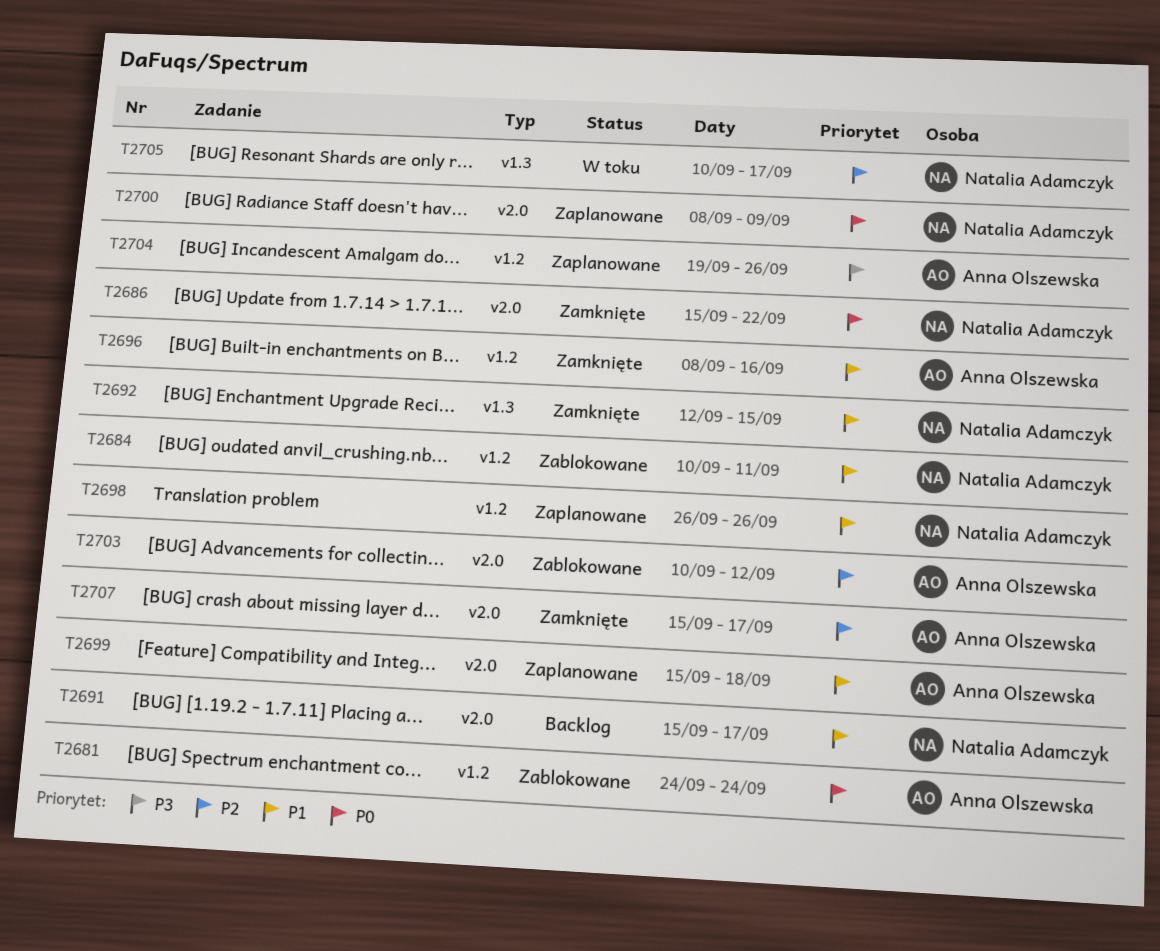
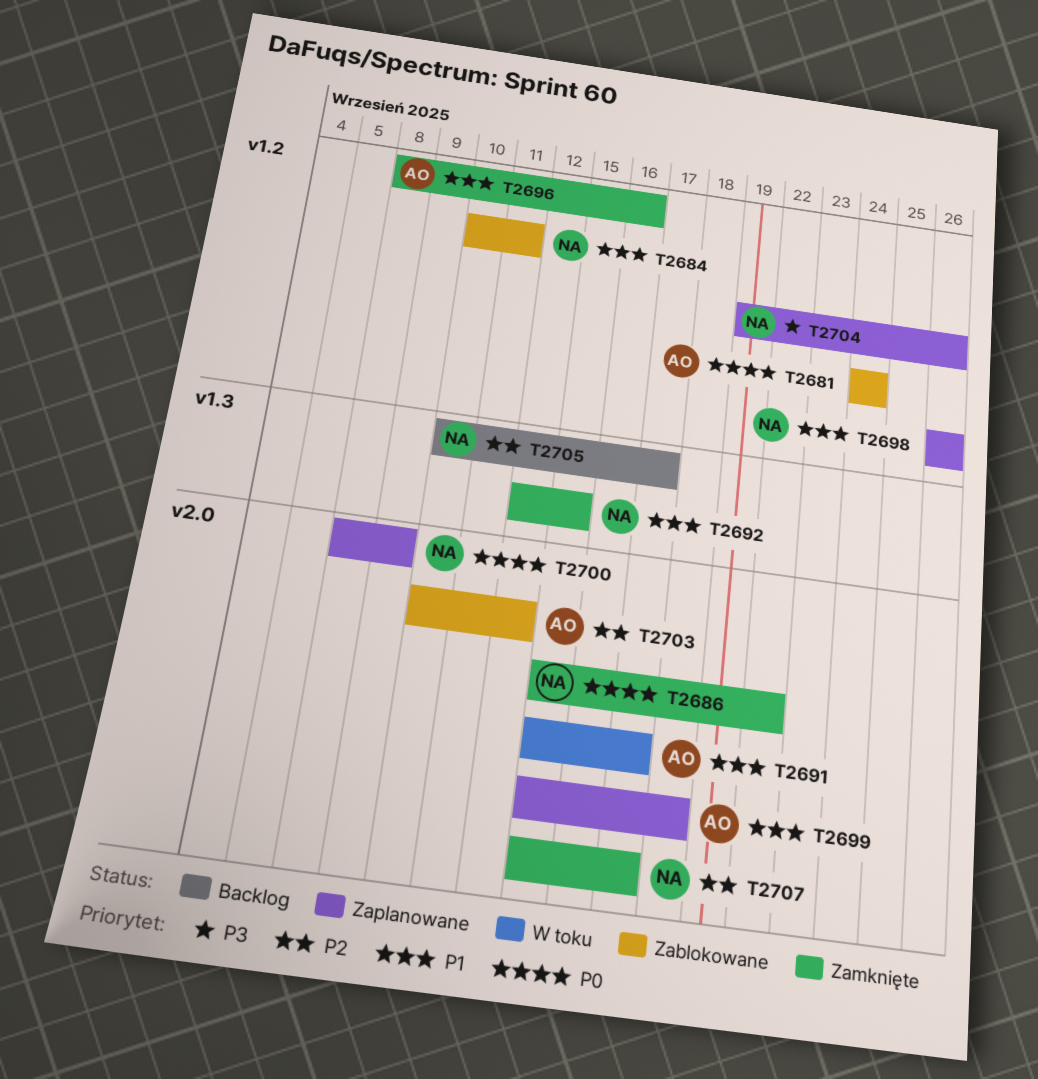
T2691, status: Backlog -> W toku
T2691, owner: Natalia Adamczyk -> Anna Olszewska
T2704, owner: Anna Olszewska -> Natalia Adamczyk
T2705, status: W toku -> Backlog
T2707, owner: Anna Olszewska -> Natalia Adamczyk

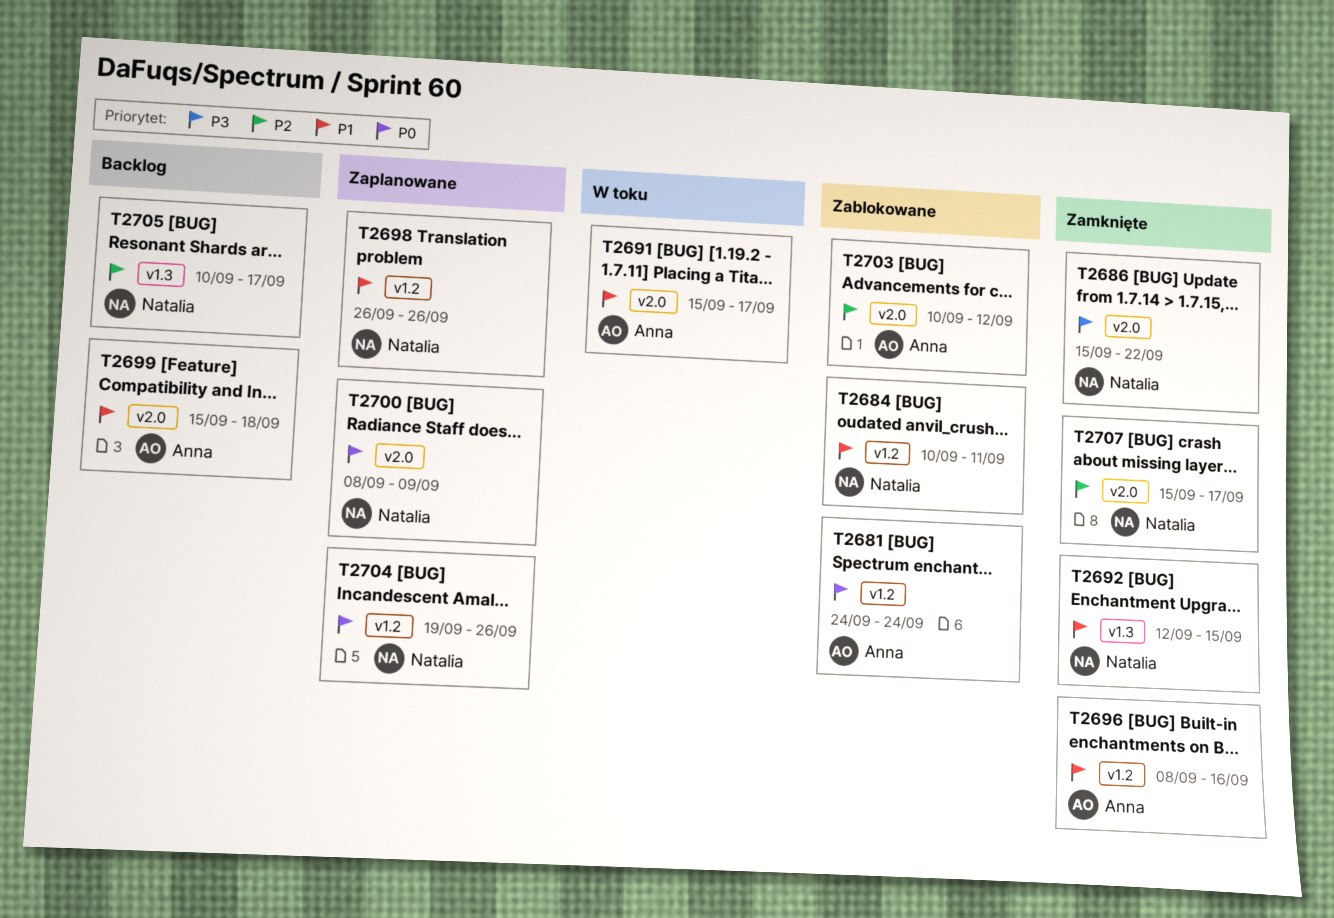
T2686, priority: P0 -> P3
T2699, status: Zaplanowane -> Backlog
T2704, priority: P3 -> P0

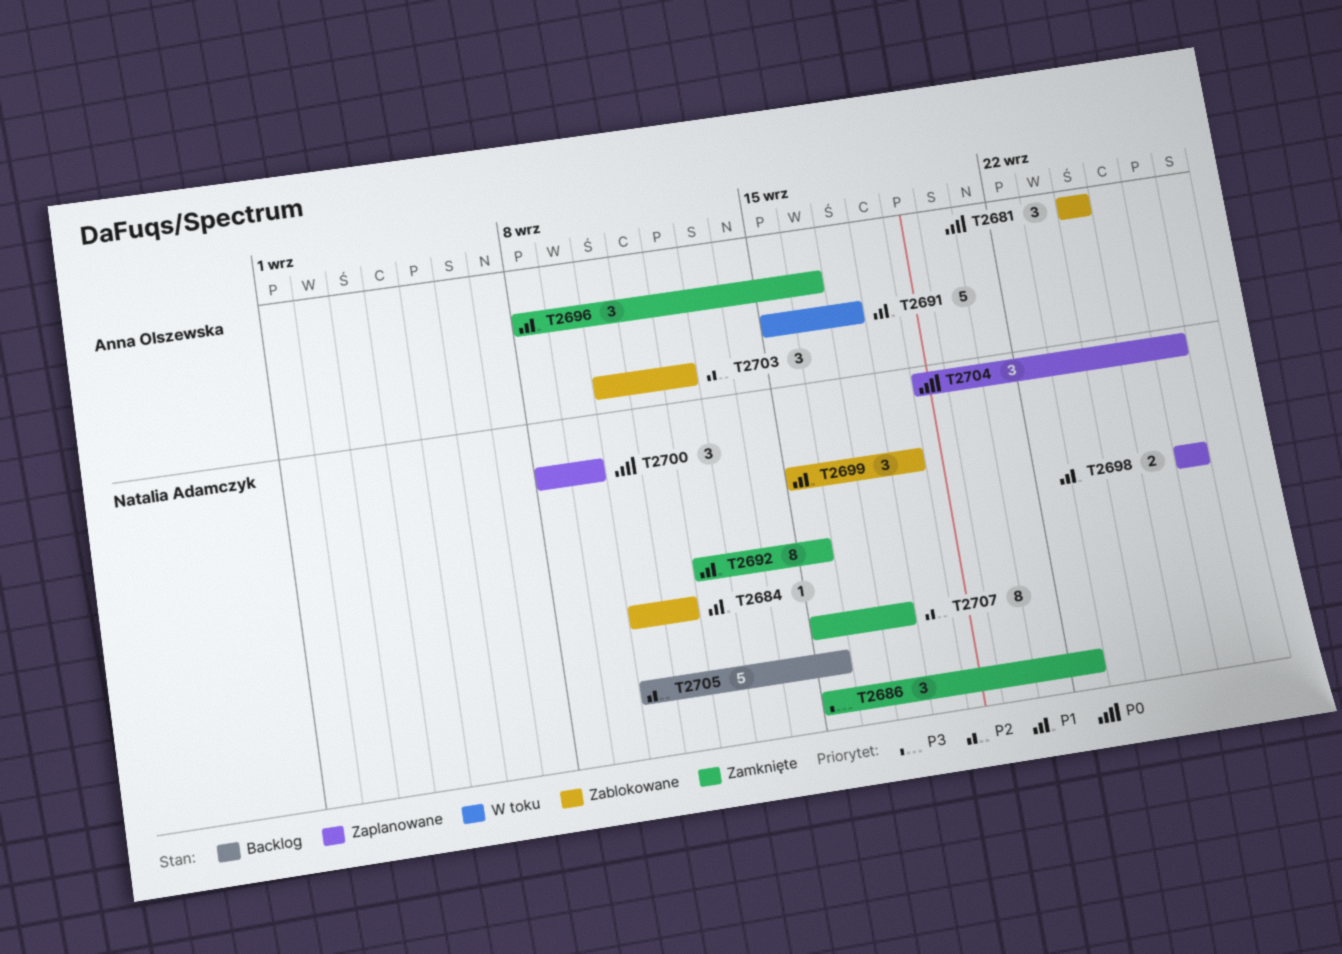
T2699, status: Backlog -> Zablokowane
T2699, owner: Anna Olszewska -> Natalia Adamczyk
T2705, due: Sep 17 -> Sep 15

